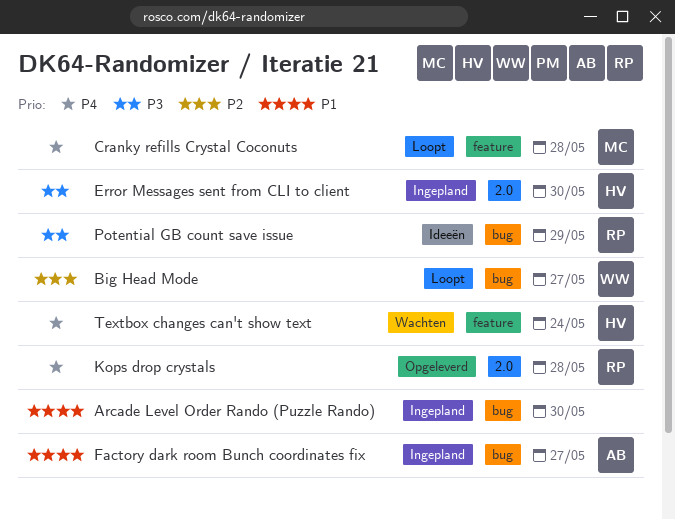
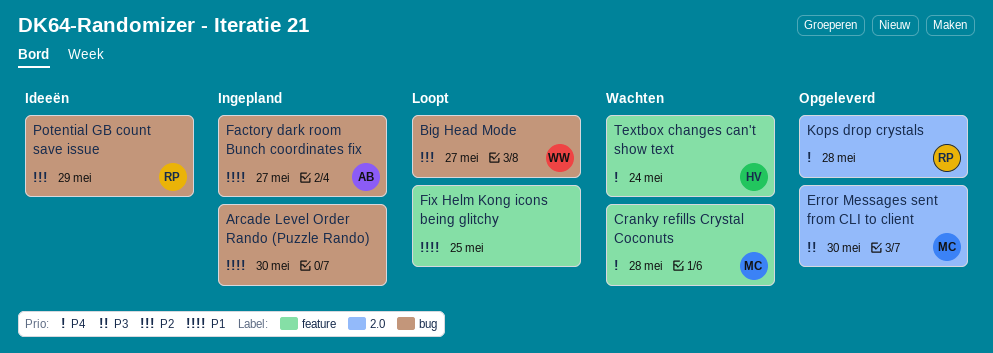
Cranky refills Crystal Coconuts, status: Loopt -> Wachten
Error Messages sent from CLI to client, status: Ingepland -> Opgeleverd
Error Messages sent from CLI to client, owner: HV -> MC
Fix Helm Kong icons being glitchy: none -> present
Potential GB count save issue, priority: P3 -> P2

